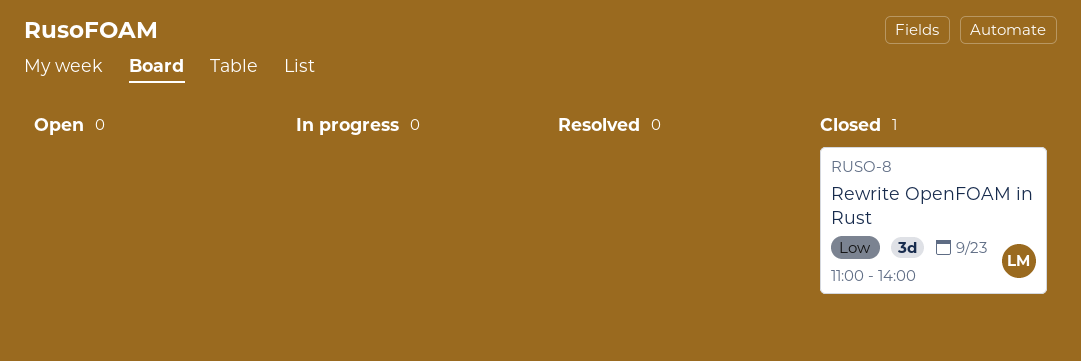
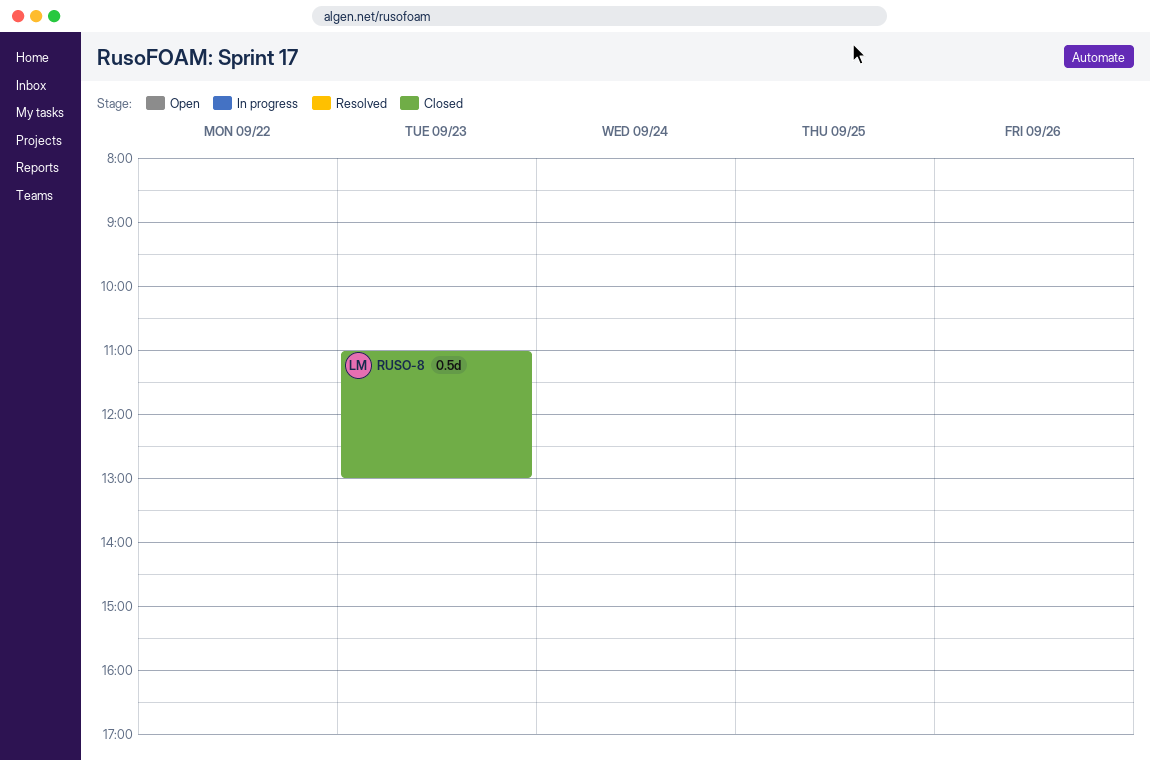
RUSO-8, estimate: 3d -> 0.5d
RUSO-8, ends: 14:00 -> 13:00

